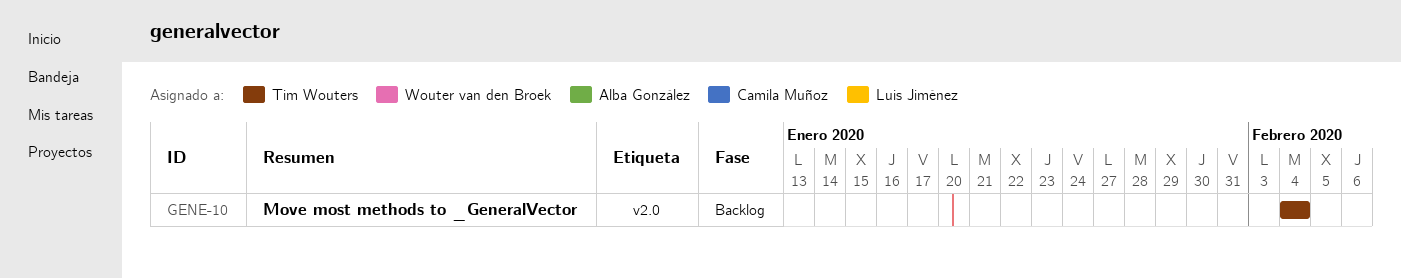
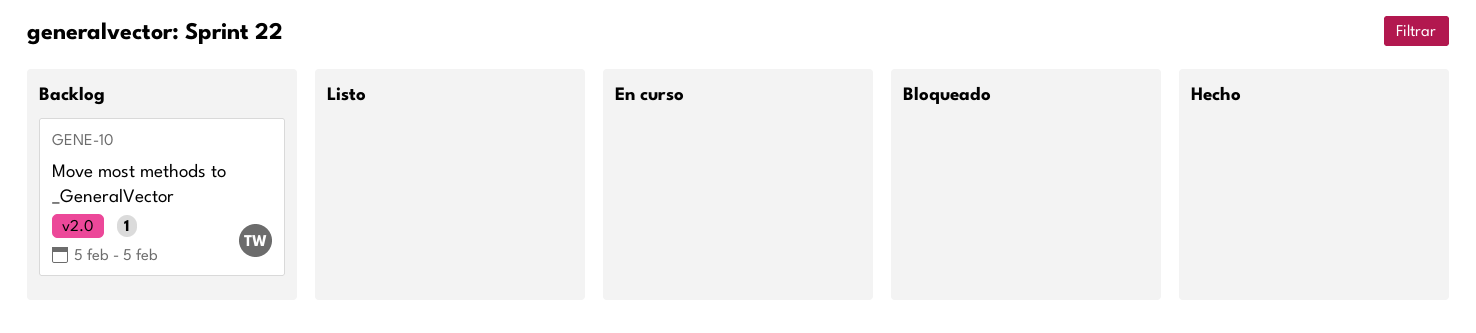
GENE-10, start: Feb 4 -> Feb 5
GENE-10, due: Feb 4 -> Feb 5

